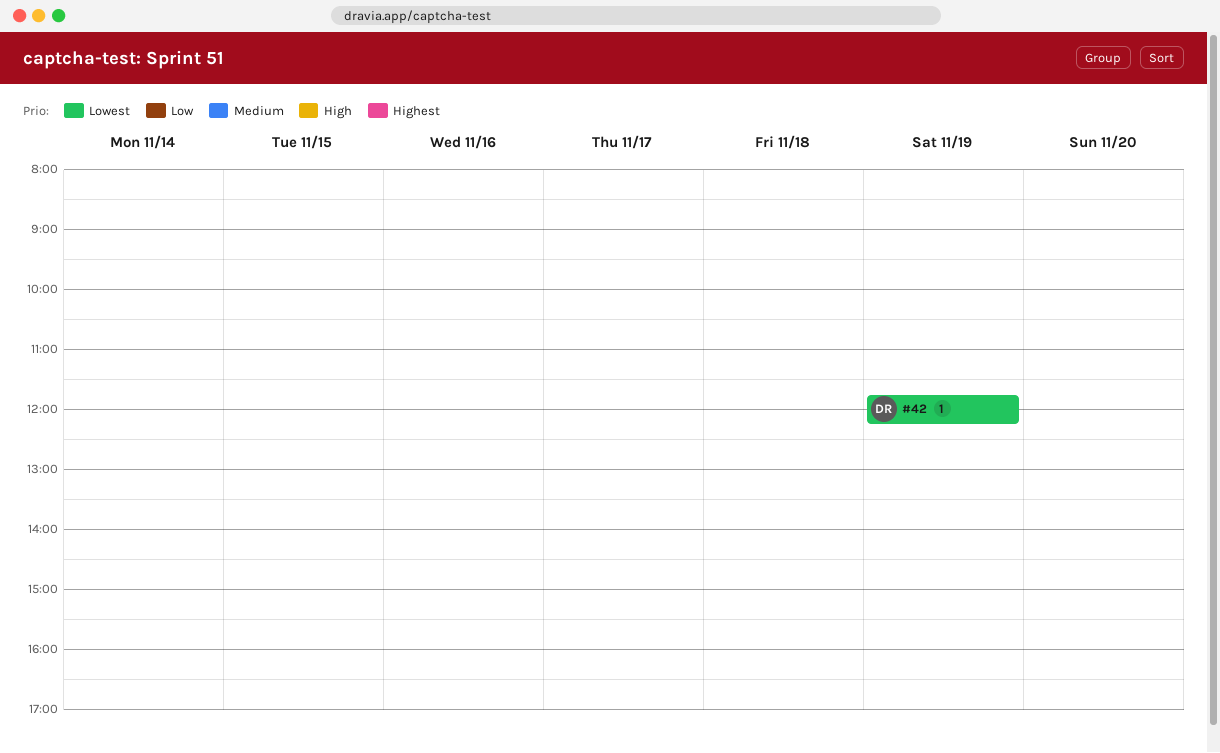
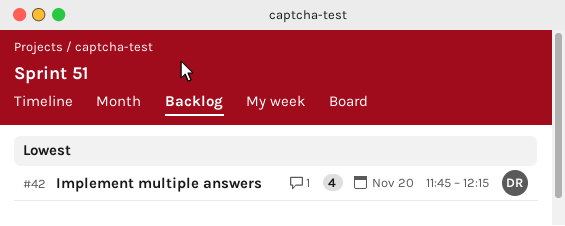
#42, estimate: 1 -> 4
#42, day: Nov 19 -> Nov 20

